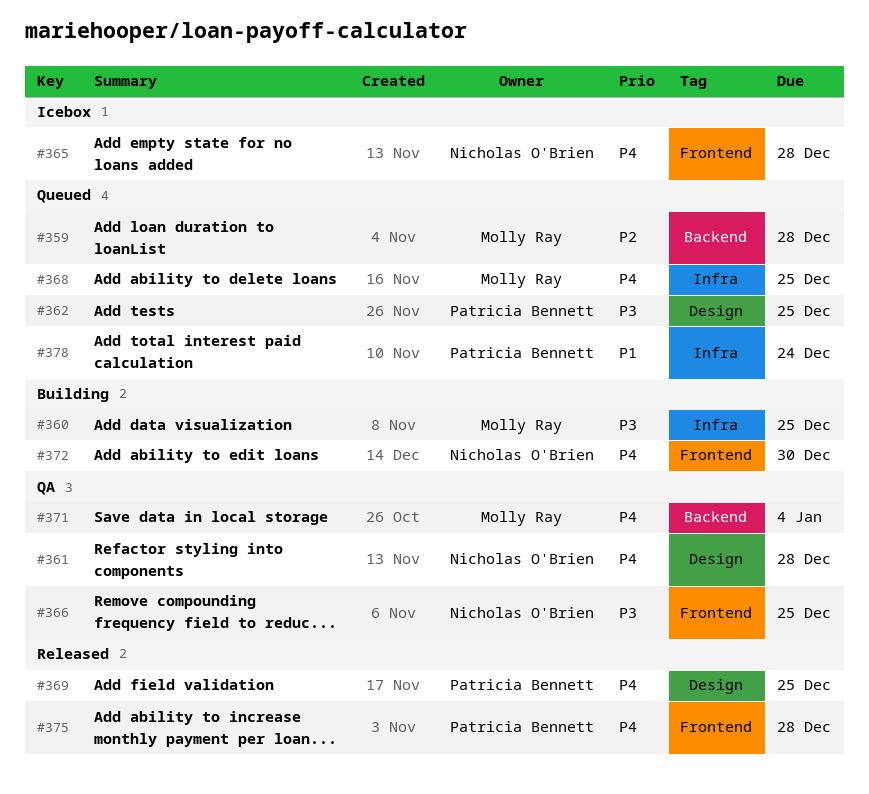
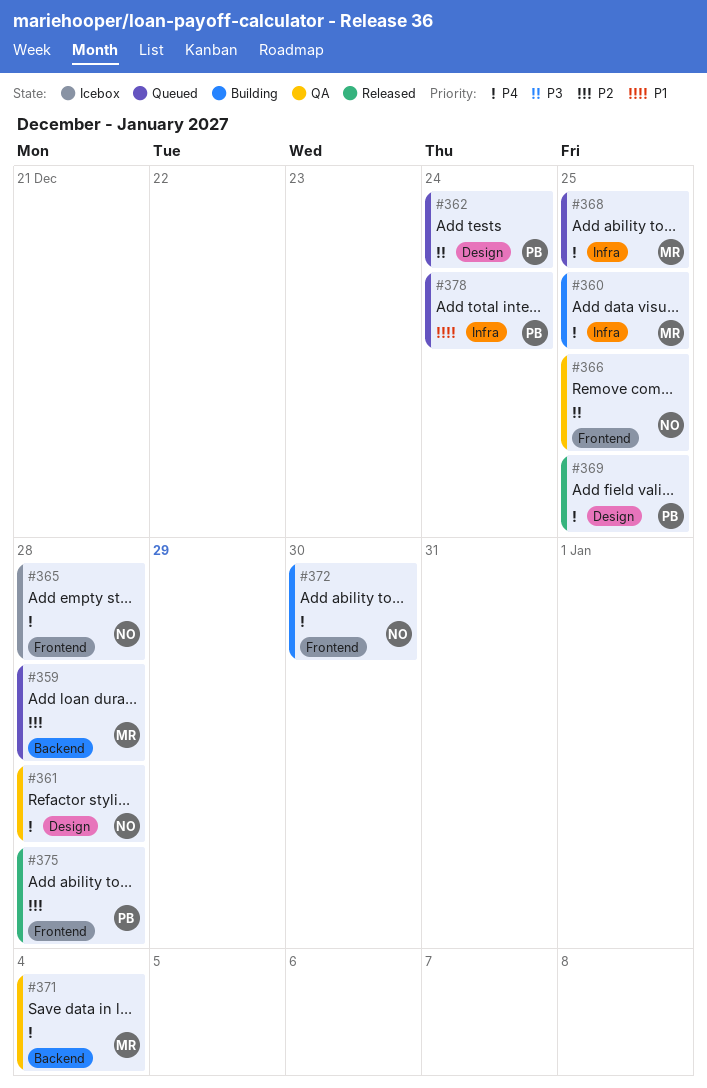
#360, priority: P3 -> P4
#362, due: Dec 25 -> Dec 24
#375, priority: P4 -> P2

